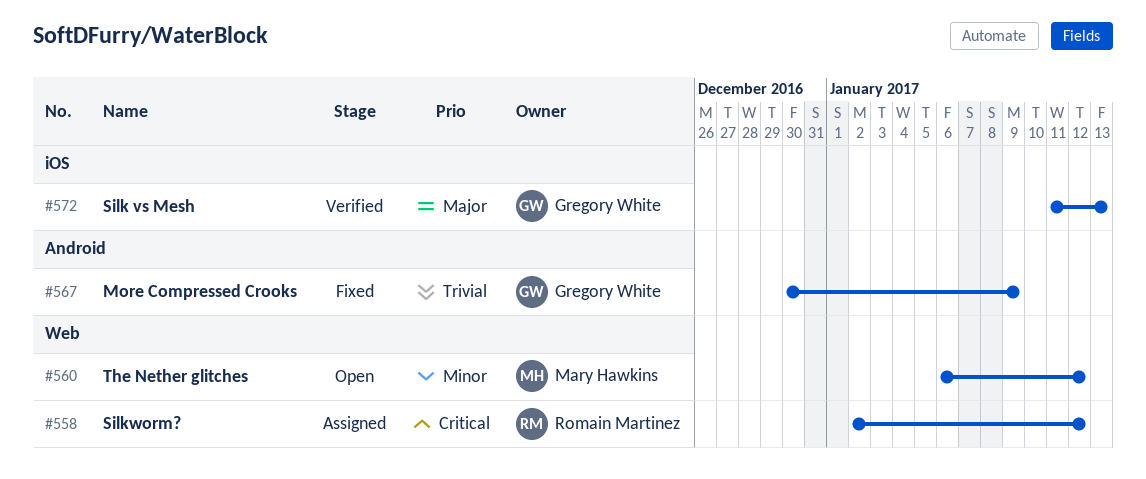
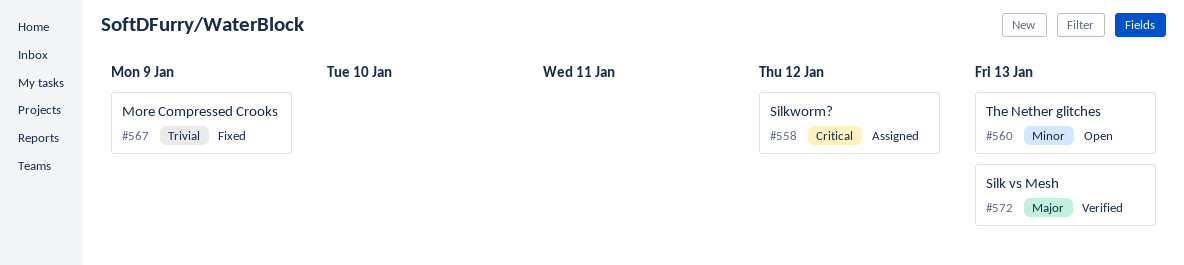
#560, due: Jan 12 -> Jan 13

